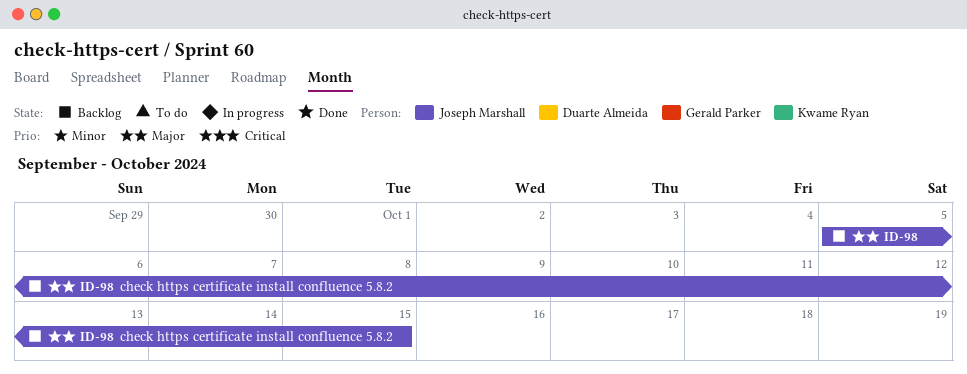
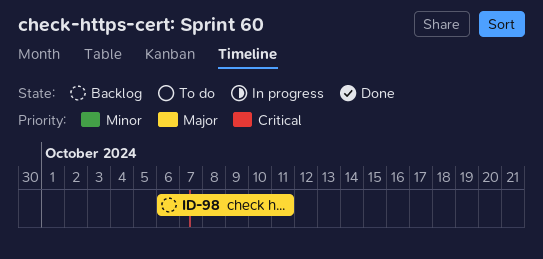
ID-98, start: Oct 5 -> Oct 6
ID-98, due: Oct 15 -> Oct 11

